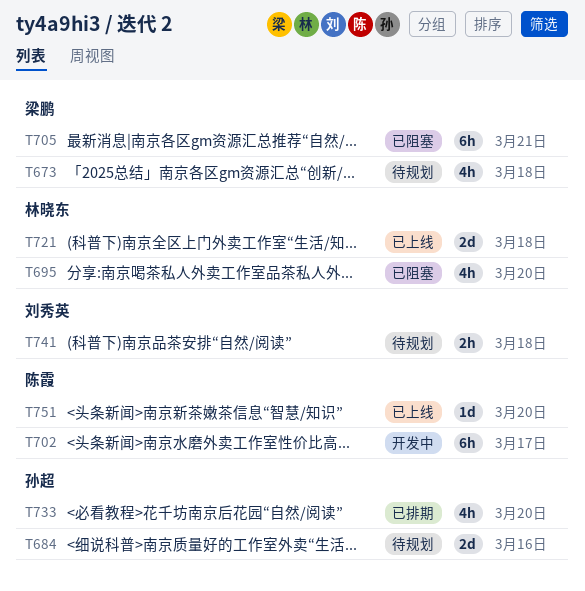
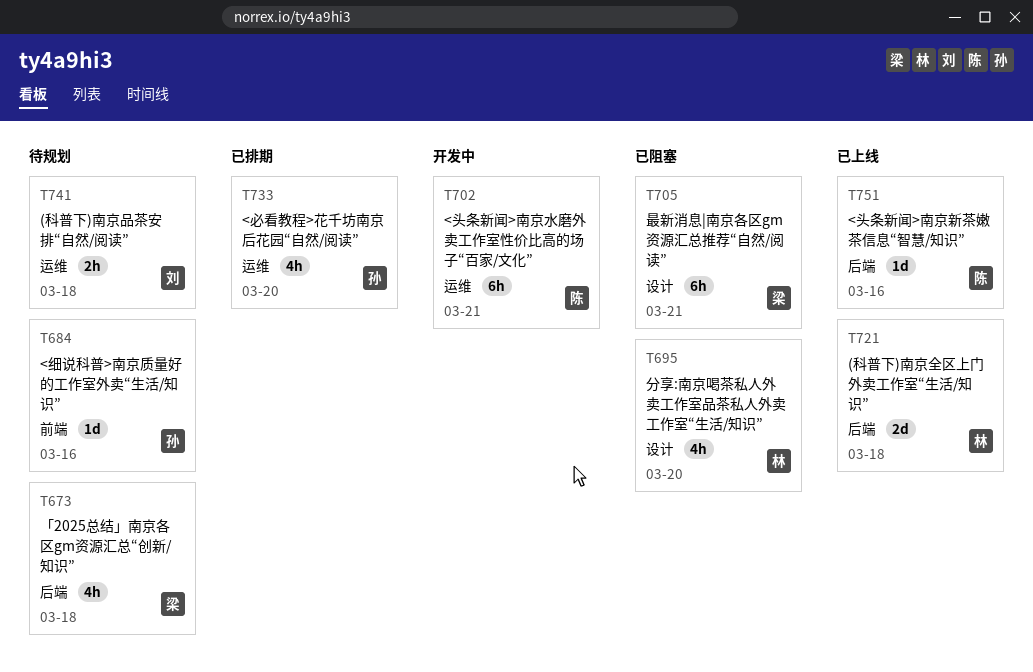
T684, estimate: 2d -> 1d
T702, due: Mar 17 -> Mar 21
T751, due: Mar 20 -> Mar 16

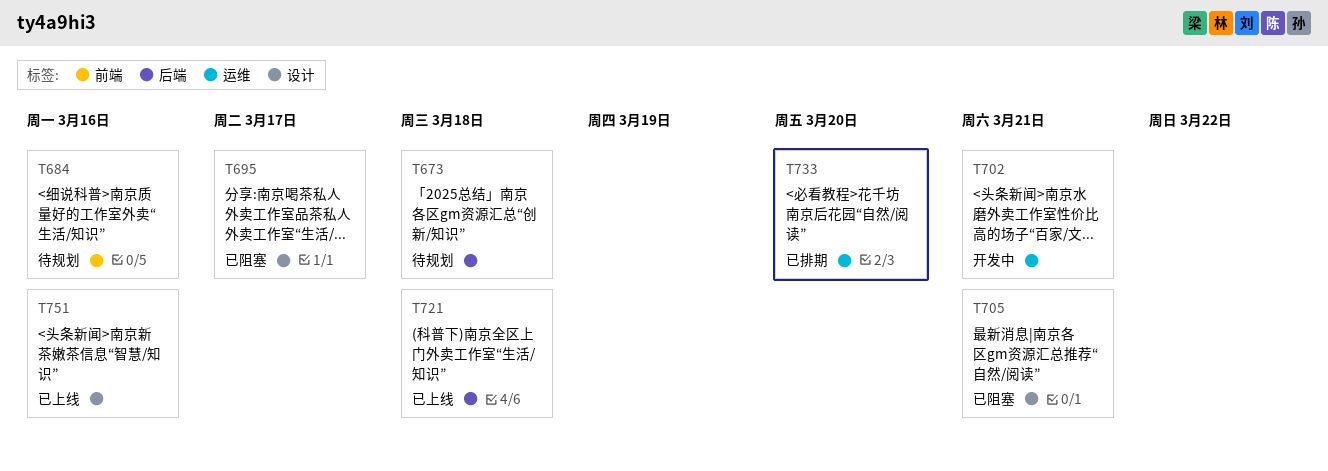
T695, due: Mar 20 -> Mar 17
T741: present -> none
T751, label: 后端 -> 设计

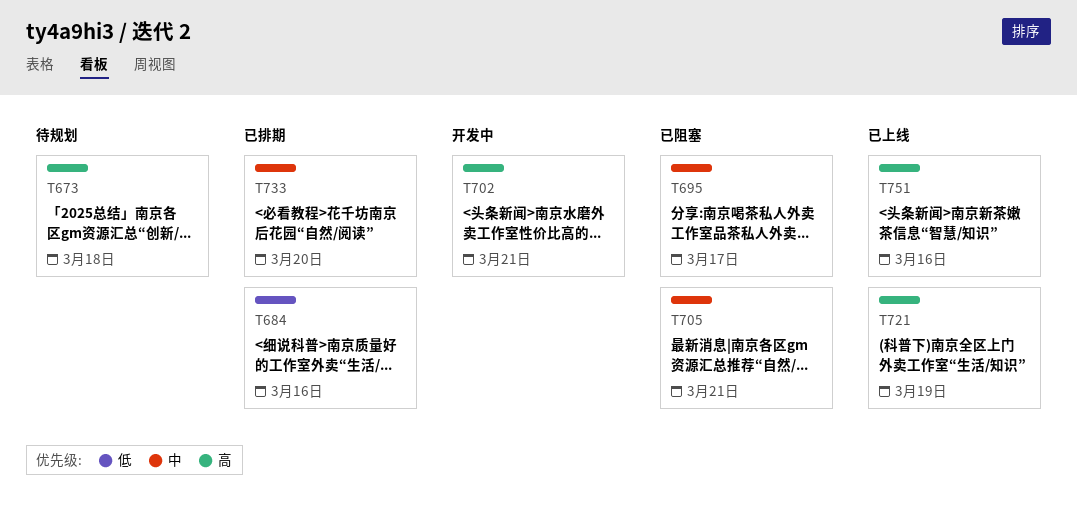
T684, status: 待规划 -> 已排期
T721, due: Mar 18 -> Mar 19

